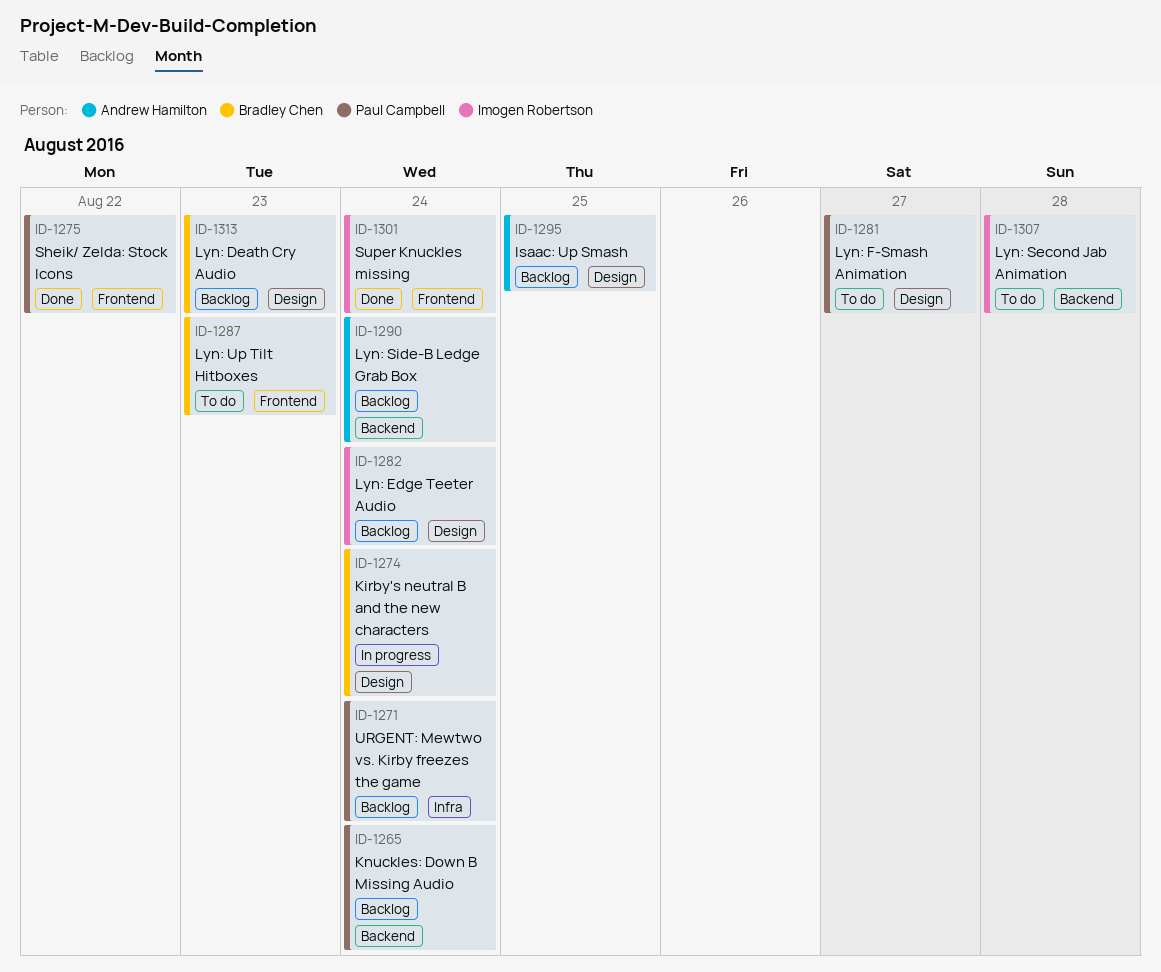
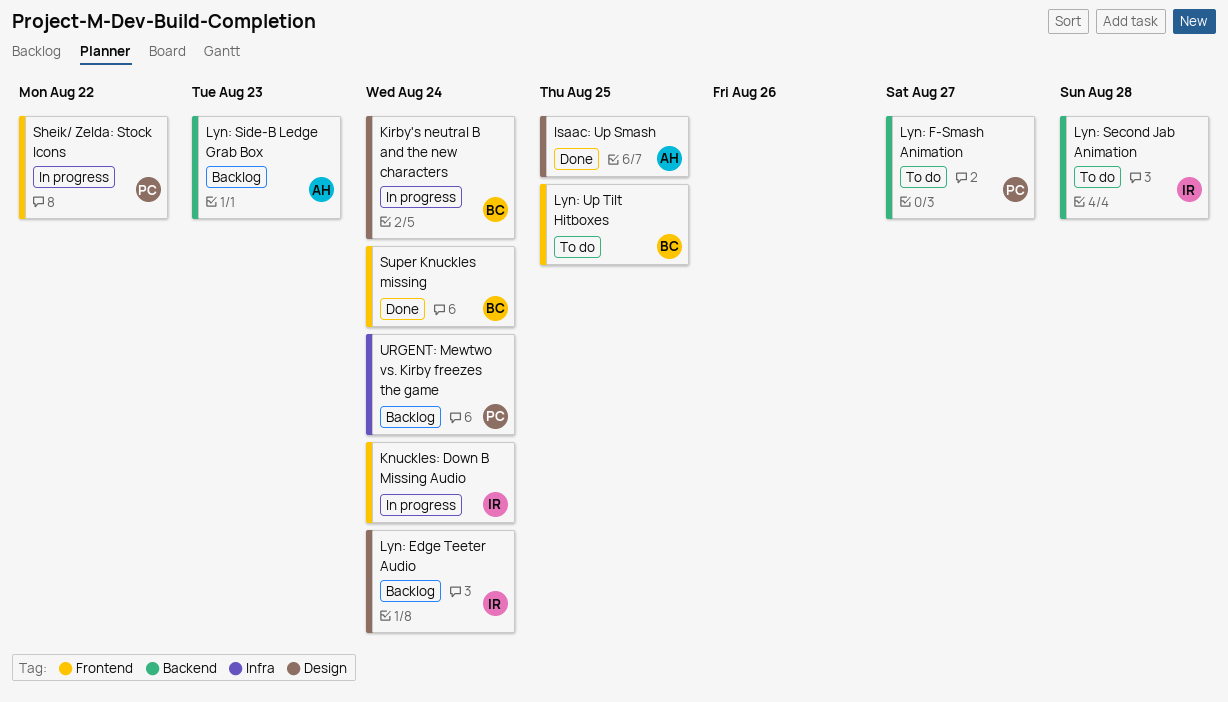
Isaac: Up Smash, status: Backlog -> Done
Knuckles: Down B Missing Audio, status: Backlog -> In progress
Knuckles: Down B Missing Audio, owner: Paul Campbell -> Imogen Robertson
Knuckles: Down B Missing Audio, label: Backend -> Frontend
Lyn: Death Cry Audio: present -> none
Lyn: F-Smash Animation, label: Design -> Backend
Lyn: Side-B Ledge Grab Box, due: Aug 24 -> Aug 23
Lyn: Up Tilt Hitboxes, due: Aug 23 -> Aug 25
Sheik/ Zelda: Stock Icons, status: Done -> In progress
Super Knuckles missing, owner: Imogen Robertson -> Bradley Chen

